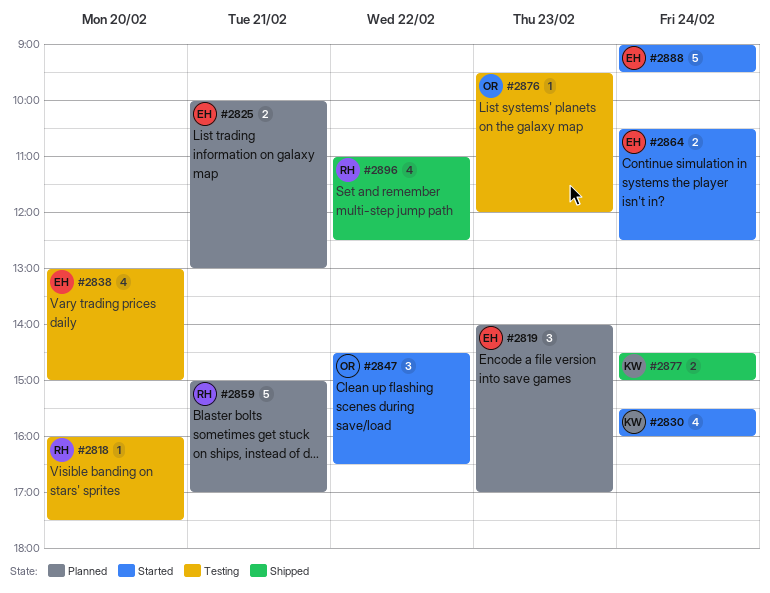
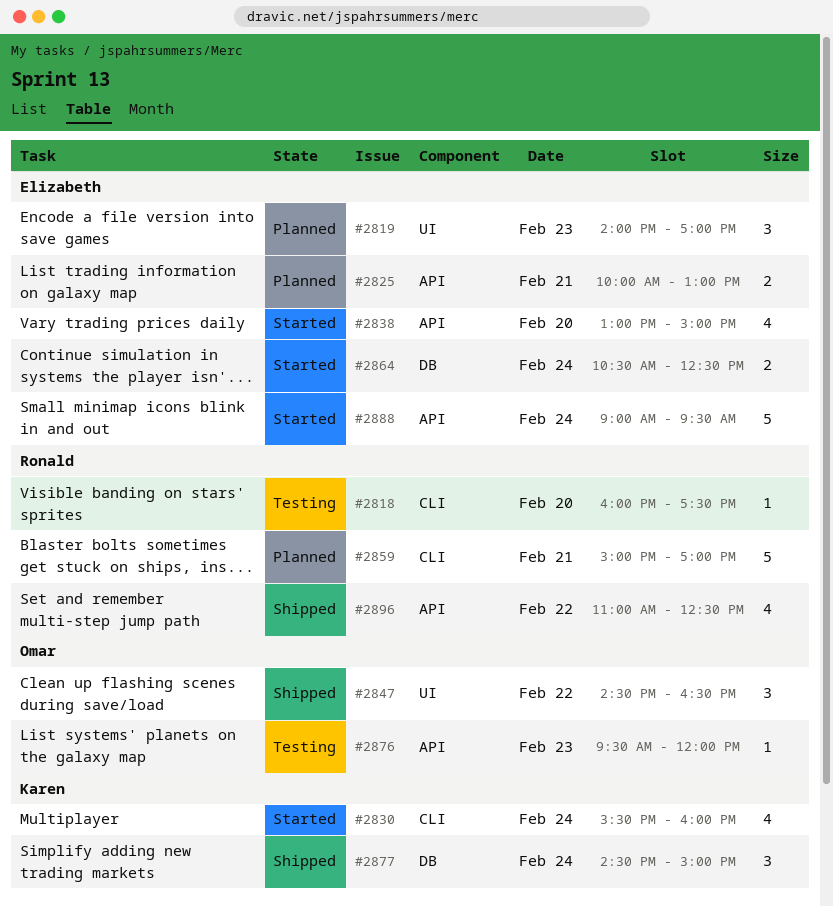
#2838, status: Testing -> Started
#2847, status: Started -> Shipped
#2877, estimate: 2 -> 3

